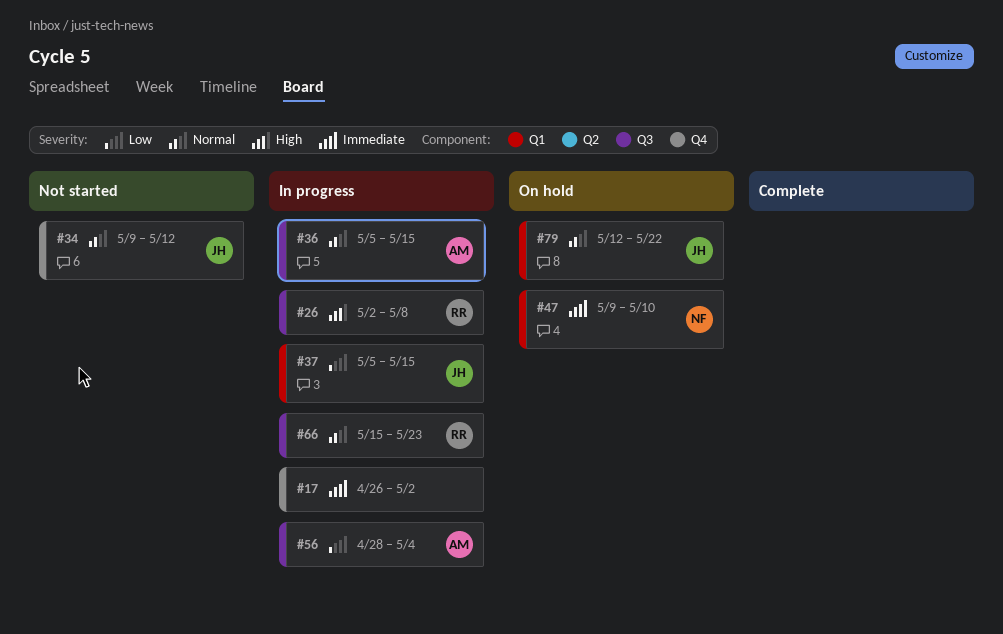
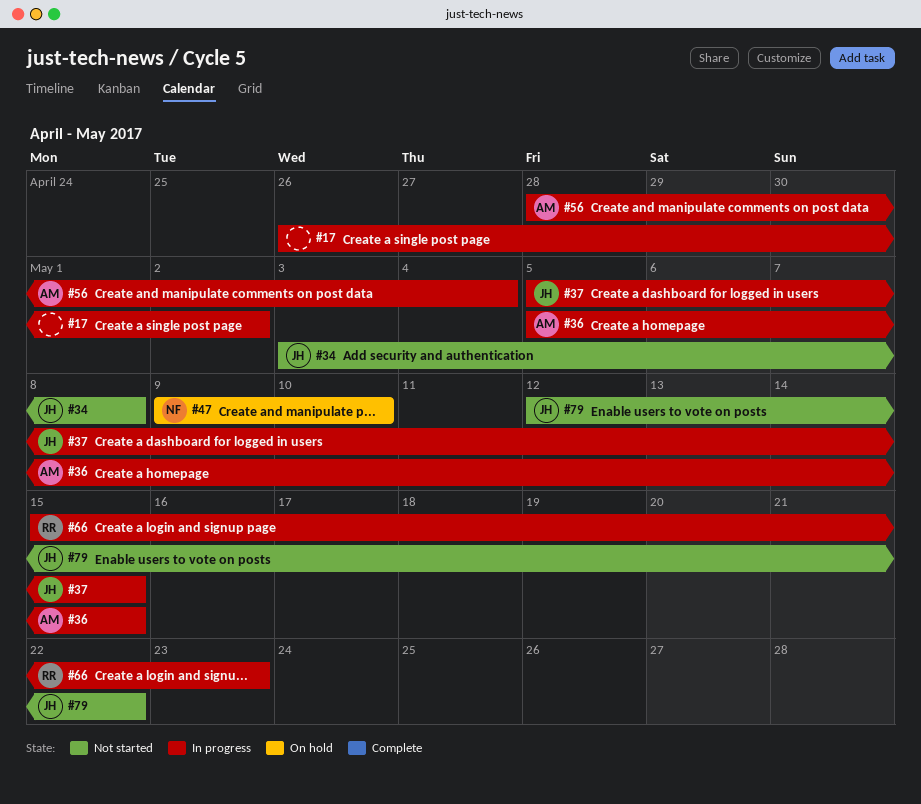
#26: present -> none
#34, start: May 9 -> May 3
#34, due: May 12 -> May 8
#79, status: On hold -> Not started

